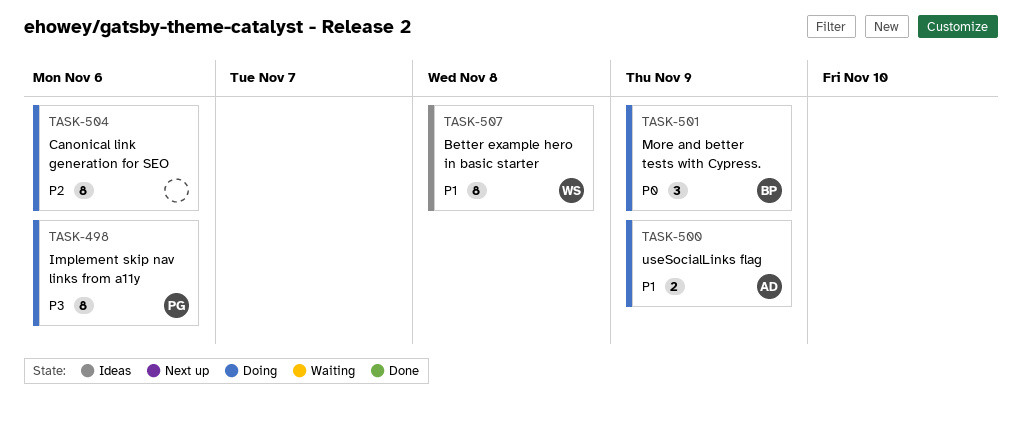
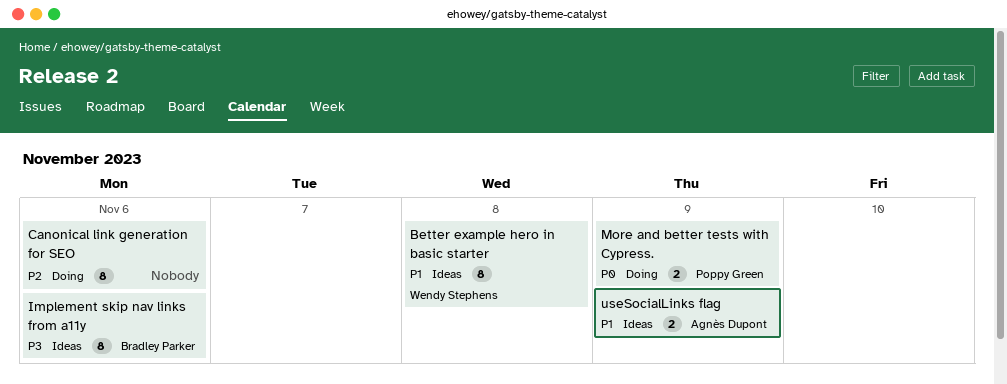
Implement skip nav links from a11y, status: Doing -> Ideas
Implement skip nav links from a11y, owner: Poppy Green -> Bradley Parker
More and better tests with Cypress., owner: Bradley Parker -> Poppy Green
More and better tests with Cypress., estimate: 3 -> 2
useSocialLinks flag, status: Doing -> Ideas

